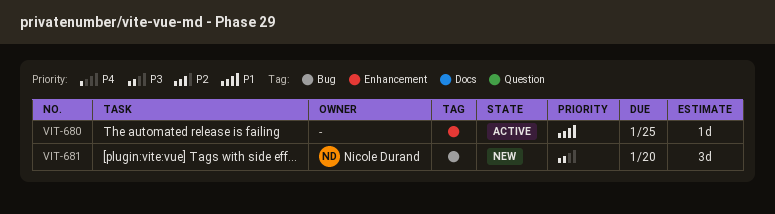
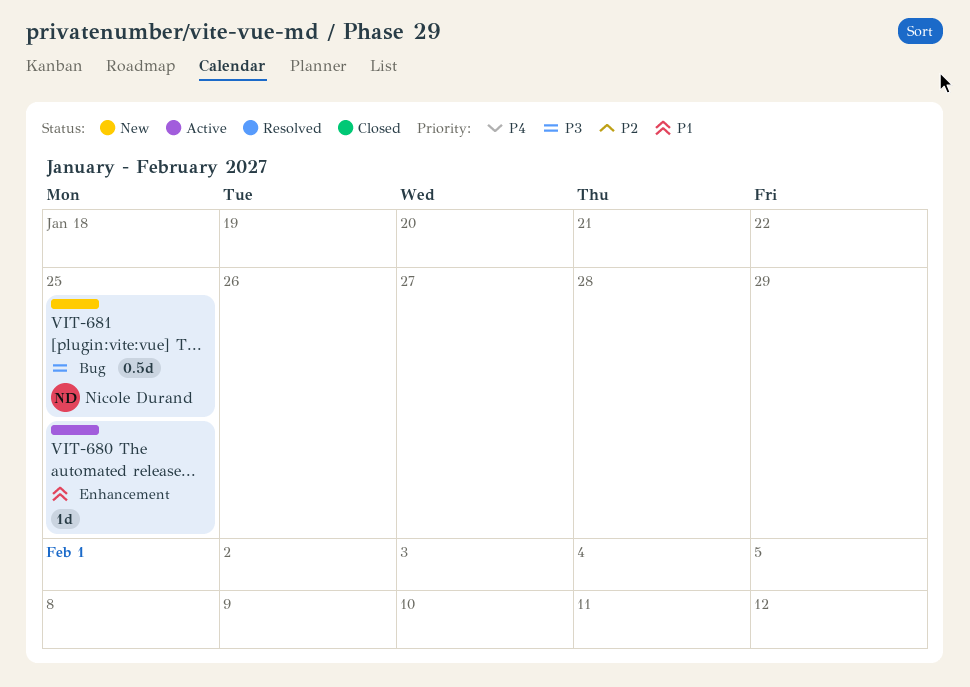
VIT-681, estimate: 3d -> 0.5d
VIT-681, due: Jan 20 -> Jan 25

